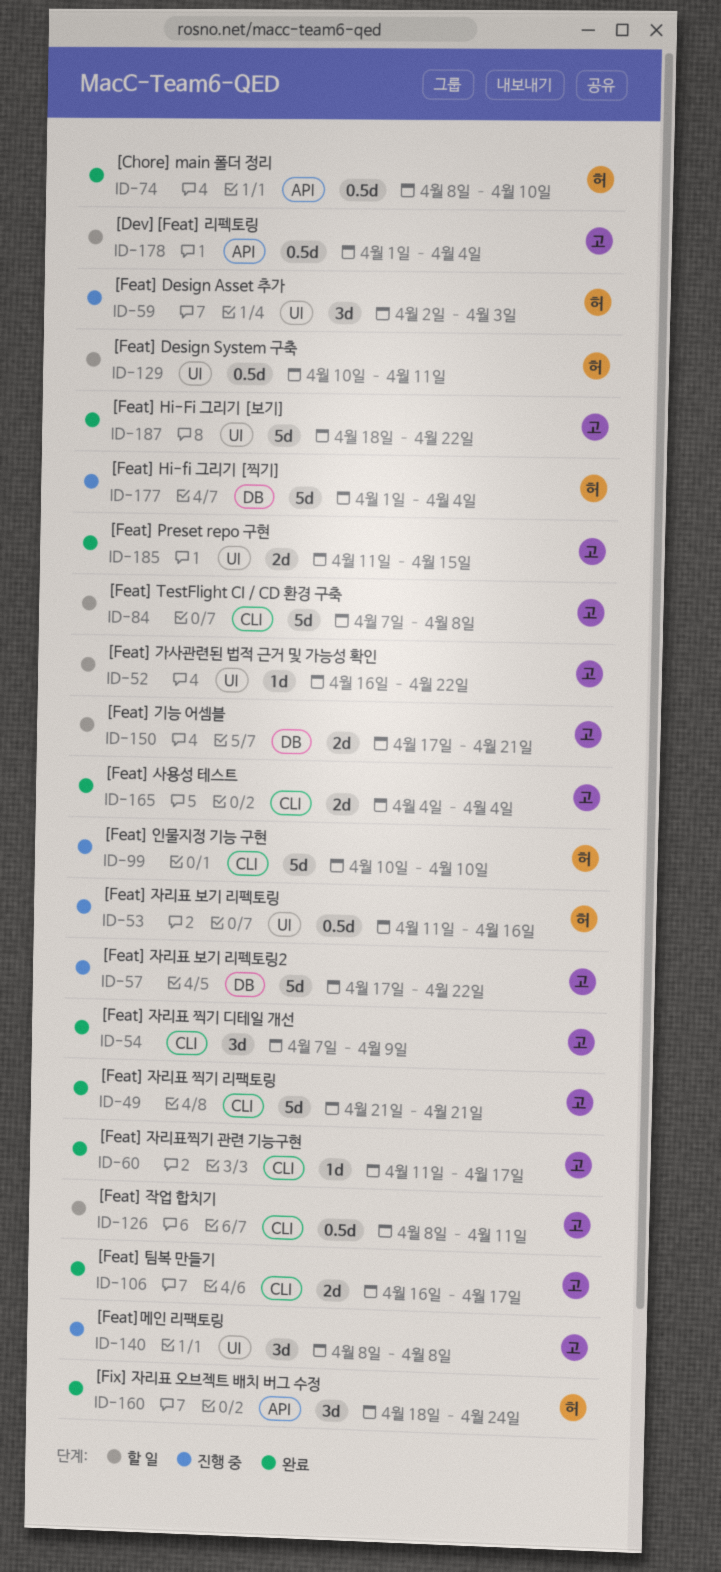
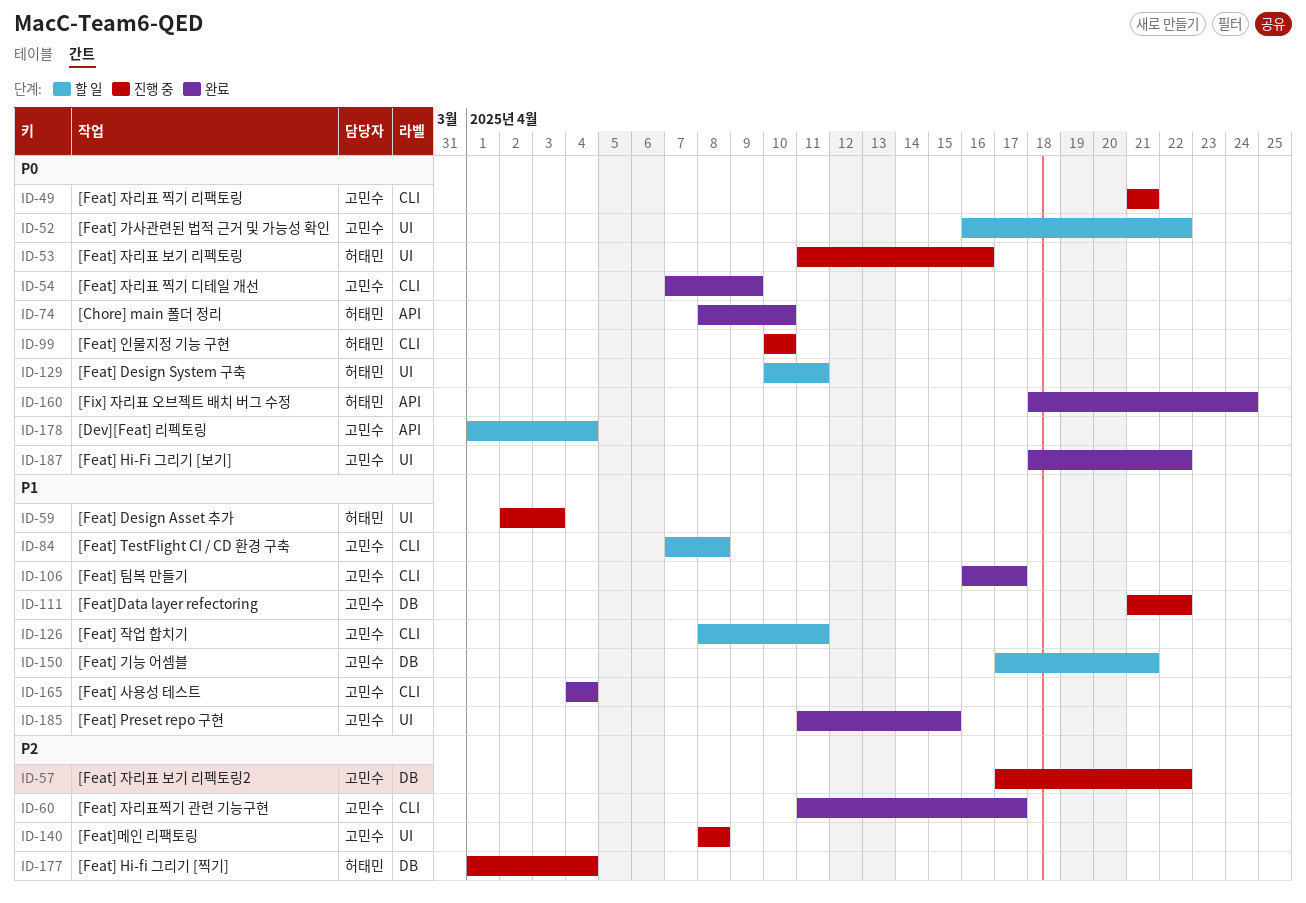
ID-49, status: 완료 -> 진행 중
ID-111: none -> present

